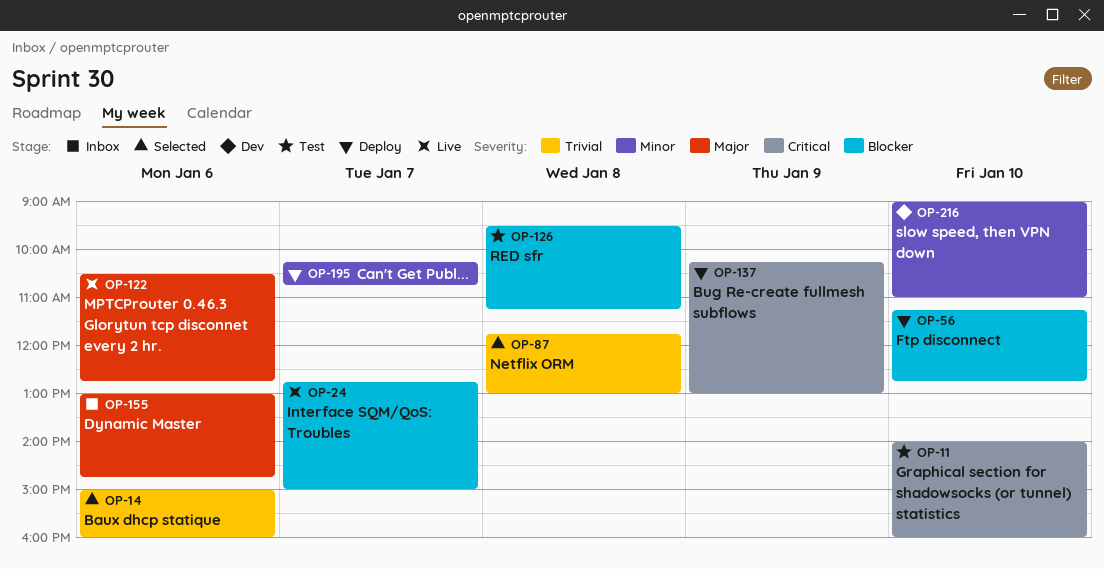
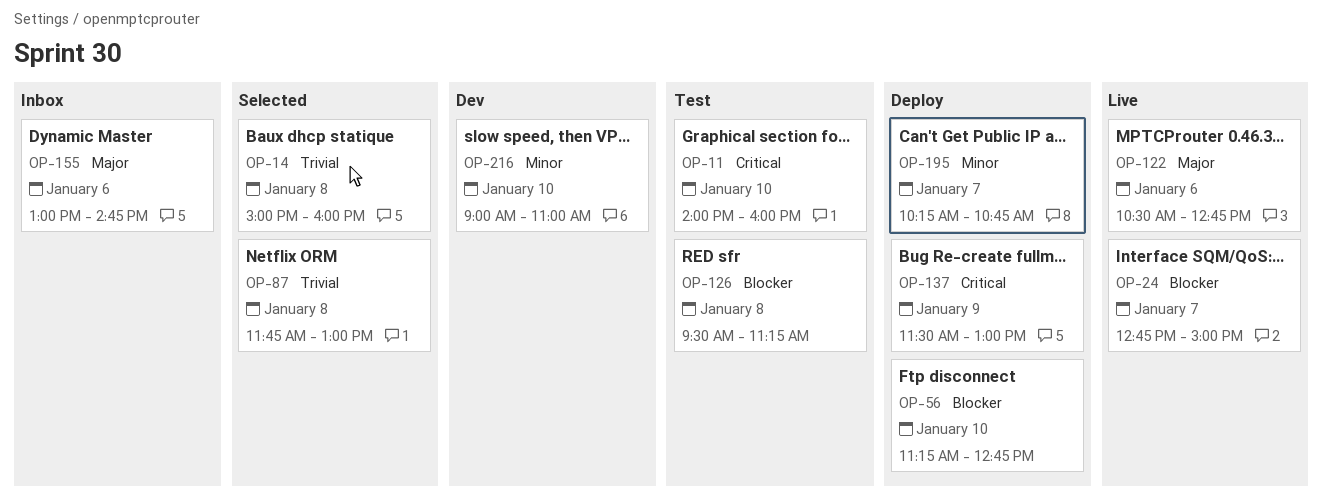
OP-14, day: Jan 6 -> Jan 8
OP-137, begins: 10:15 -> 11:30

